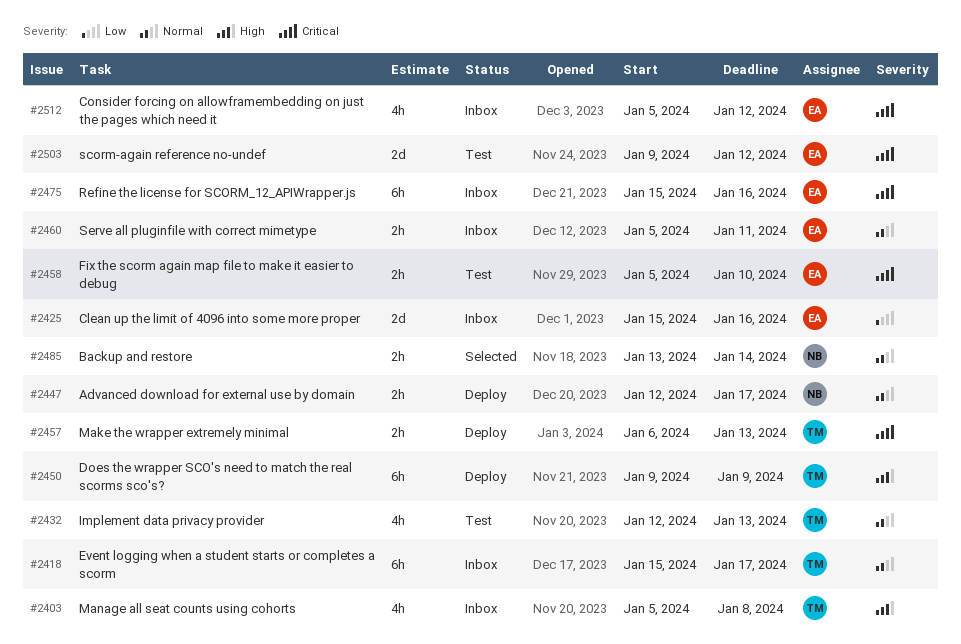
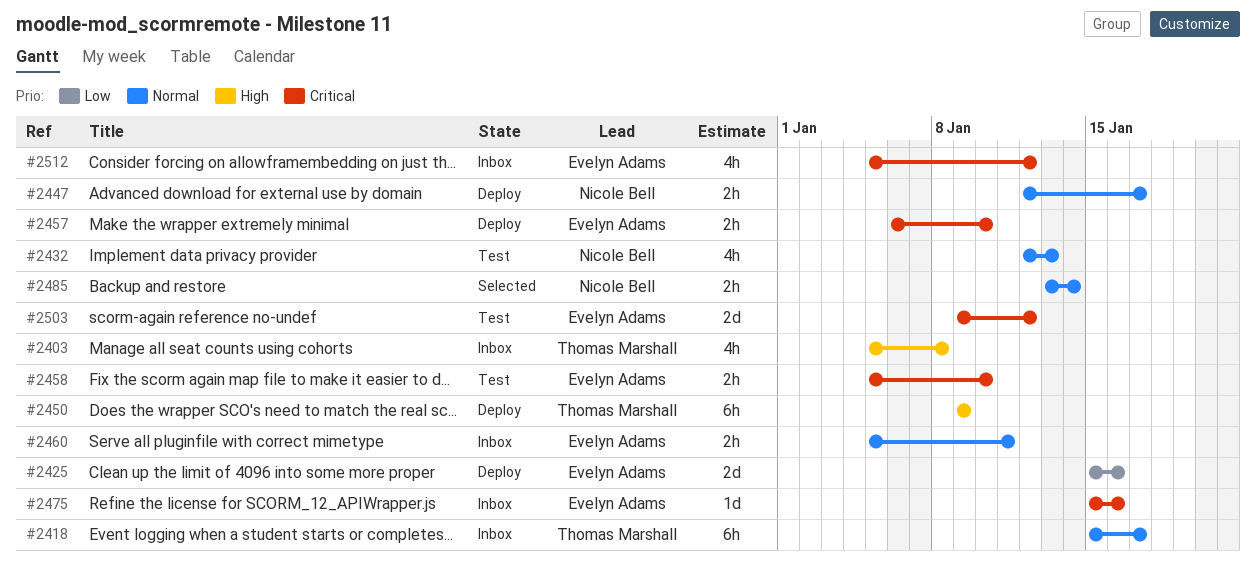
#2425, status: Inbox -> Deploy
#2432, owner: Thomas Marshall -> Nicole Bell
#2457, owner: Thomas Marshall -> Evelyn Adams
#2457, due: Jan 13 -> Jan 10
#2475, estimate: 6h -> 1d

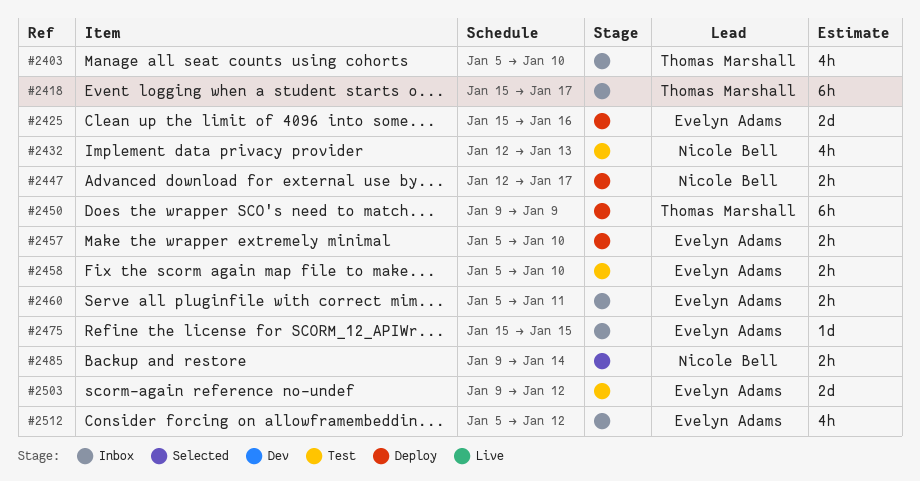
#2403, due: Jan 8 -> Jan 10
#2457, start: Jan 6 -> Jan 5
#2475, due: Jan 16 -> Jan 15
#2485, start: Jan 13 -> Jan 9

